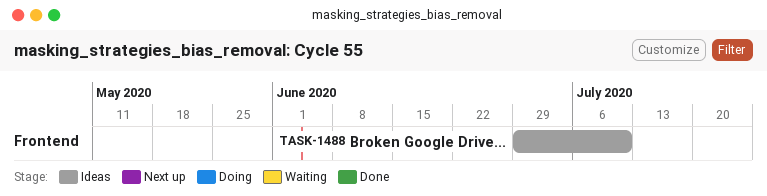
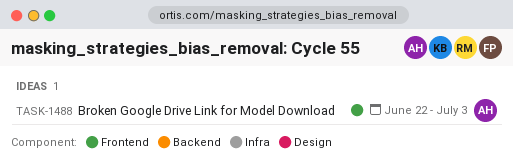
TASK-1488, start: Jun 29 -> Jun 22
TASK-1488, due: Jul 10 -> Jul 3

